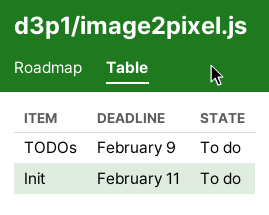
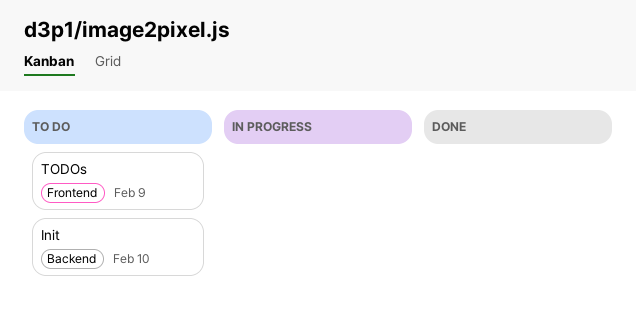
Init, due: Feb 11 -> Feb 10

